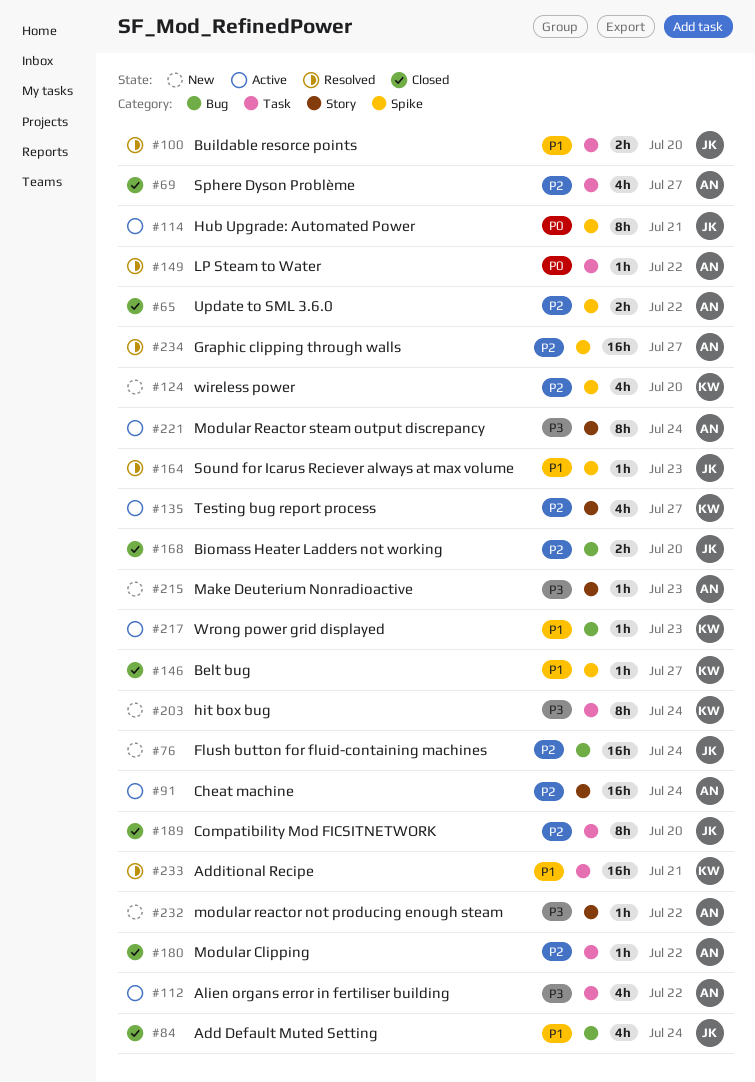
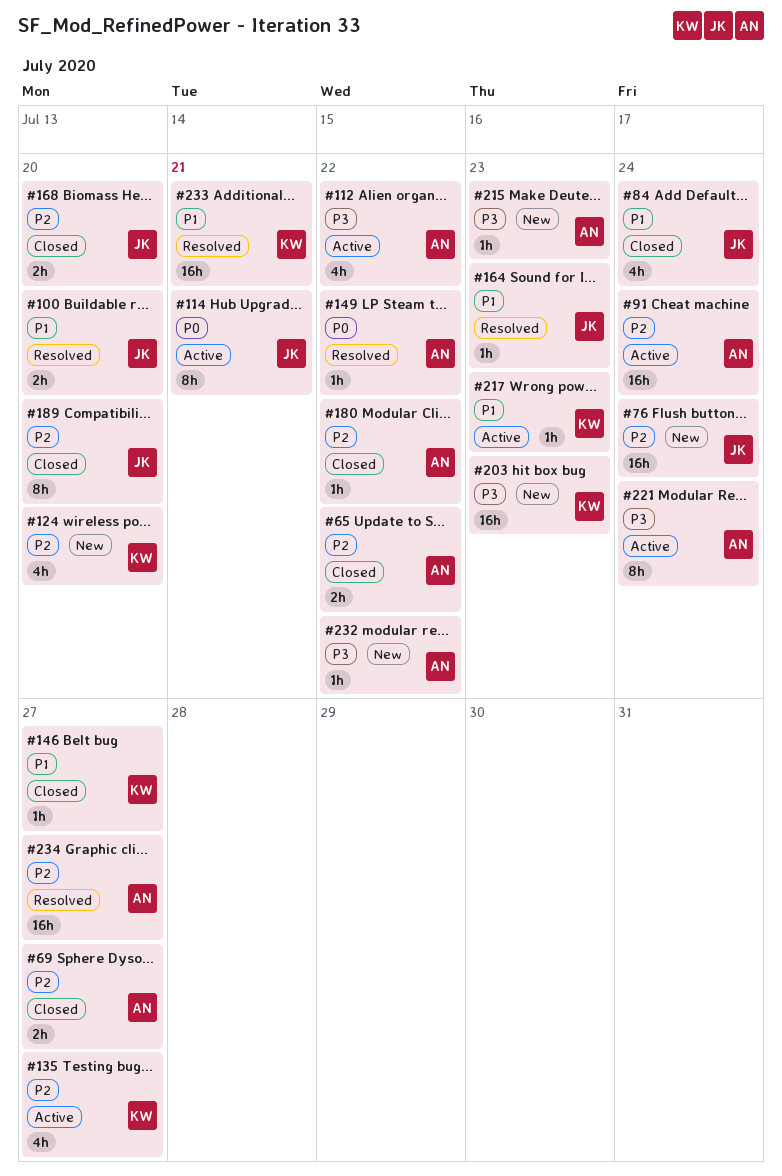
#69, estimate: 4h -> 2h
#203, estimate: 8h -> 16h
#203, due: Jul 24 -> Jul 23

